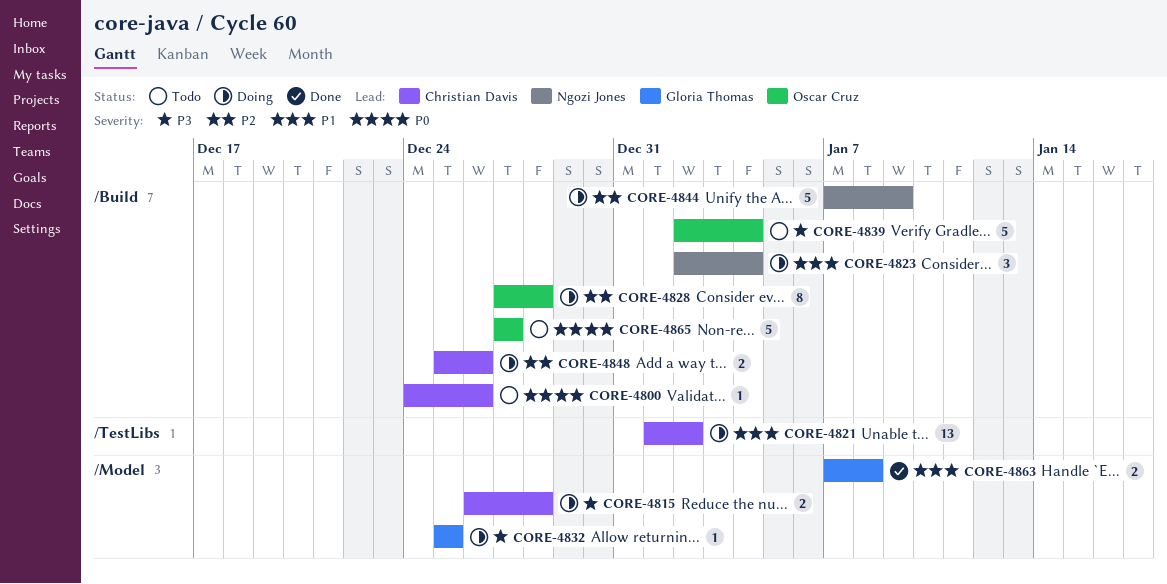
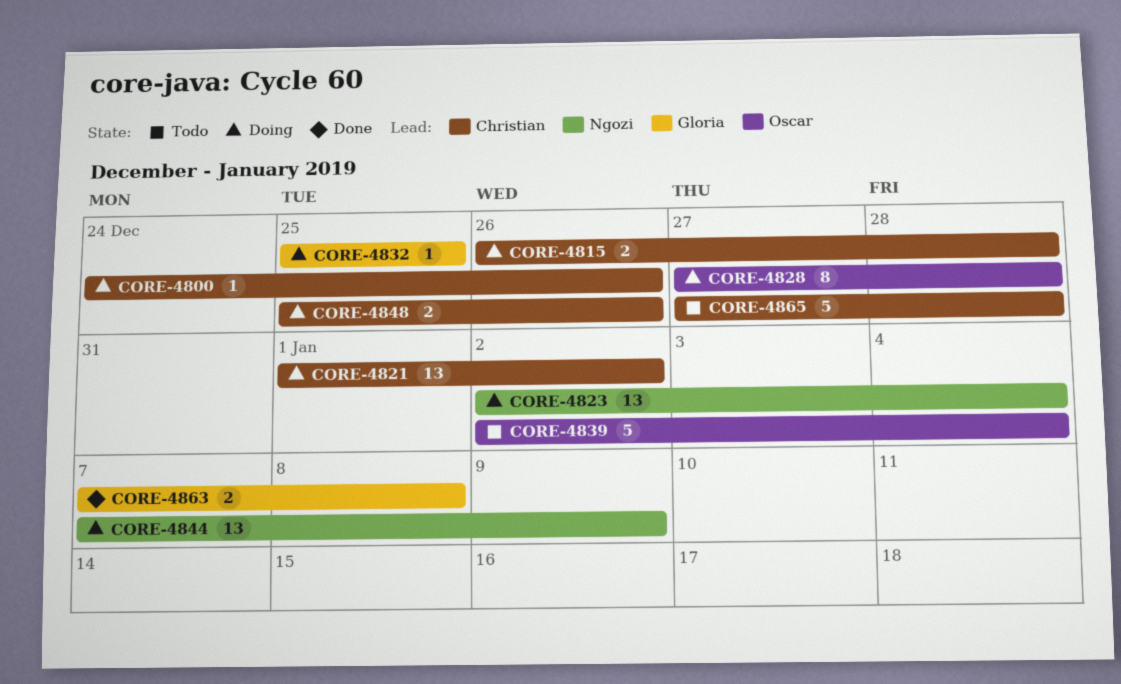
CORE-4800, status: Todo -> Doing
CORE-4823, estimate: 3 -> 13
CORE-4844, estimate: 5 -> 13
CORE-4865, owner: Oscar Cruz -> Christian Davis
CORE-4865, due: Dec 27 -> Dec 28

